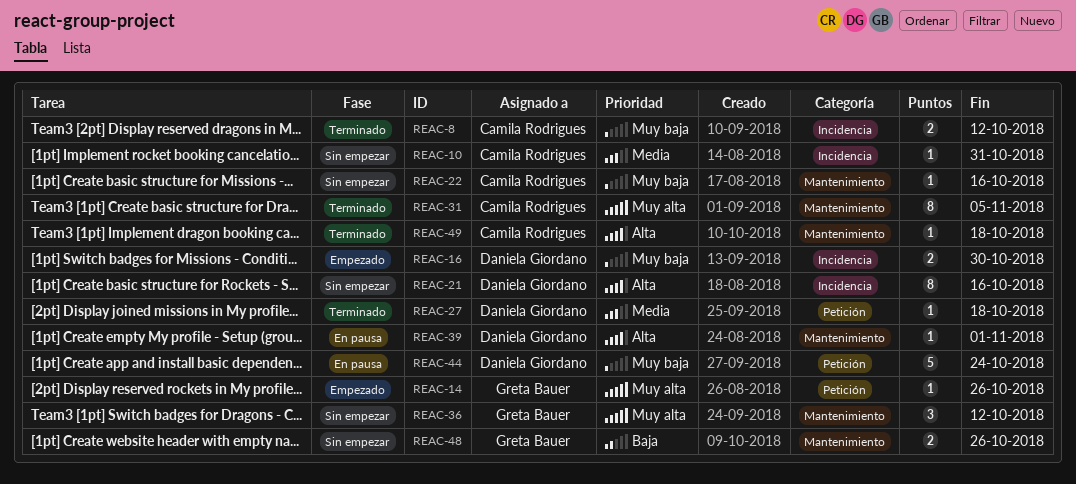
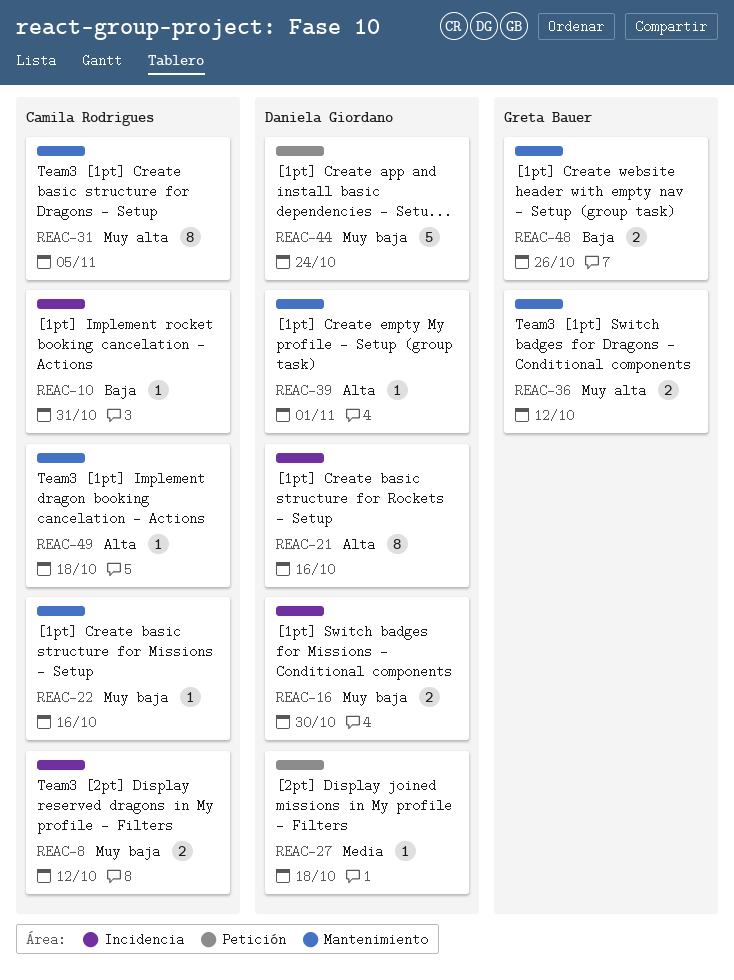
REAC-10, priority: Media -> Baja
REAC-14: present -> none
REAC-36, estimate: 3 -> 2

